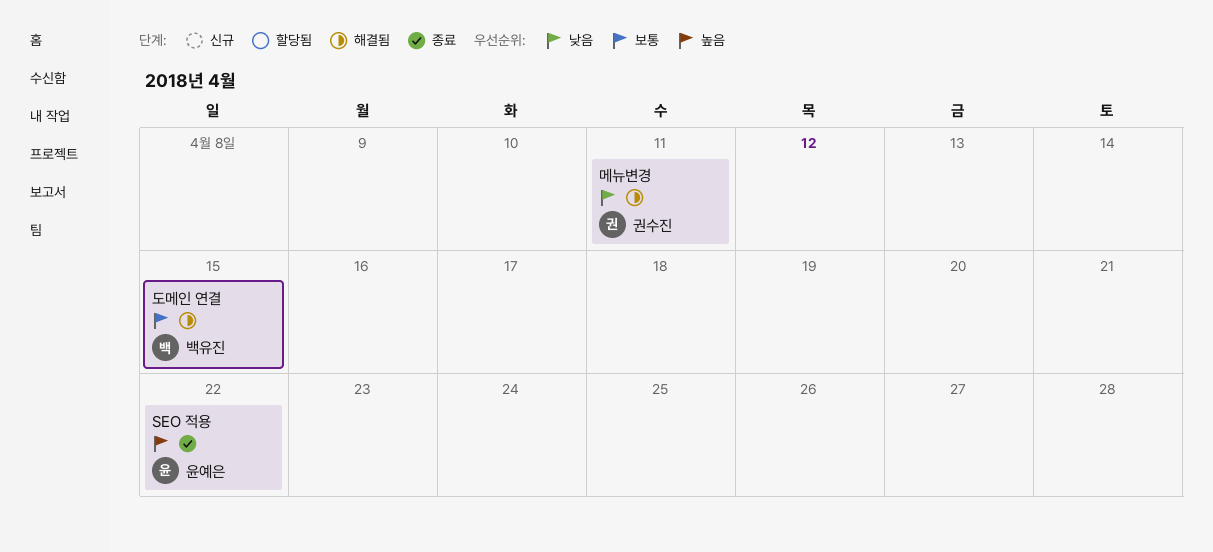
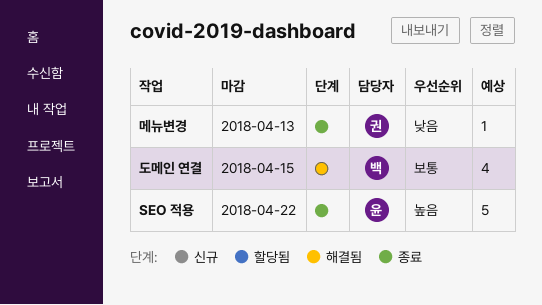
메뉴변경, status: 해결됨 -> 종료
메뉴변경, due: Apr 11 -> Apr 13

